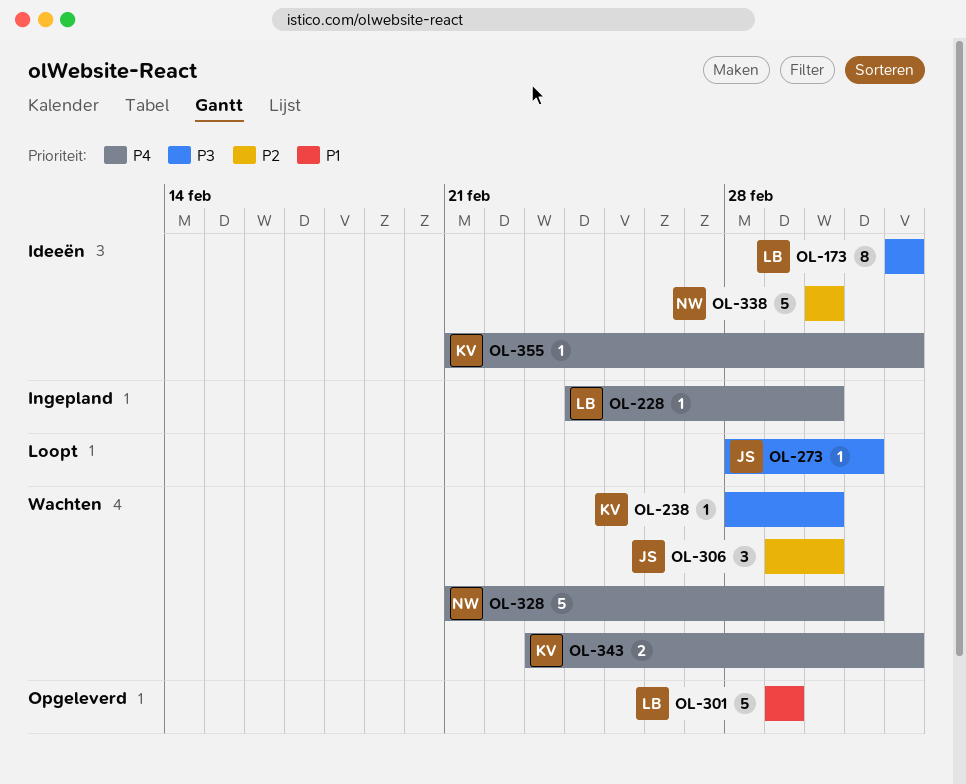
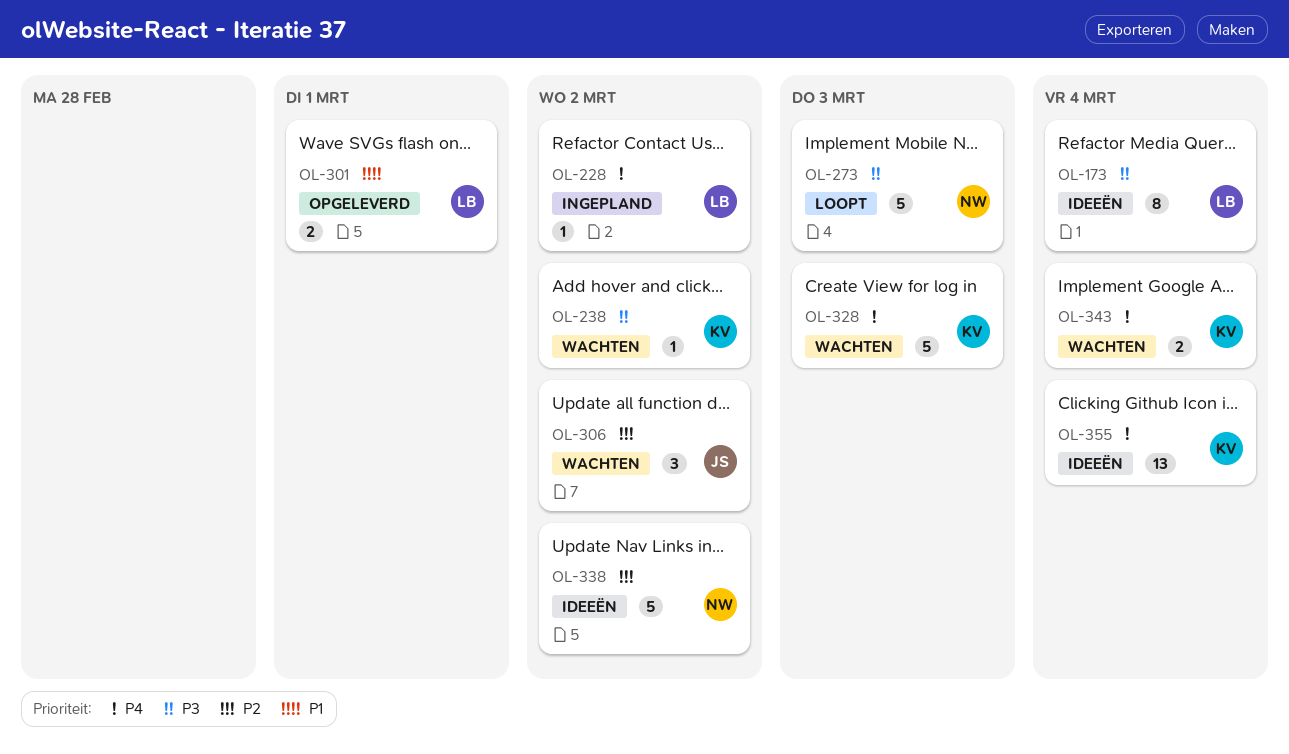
OL-273, owner: JS -> NW
OL-273, estimate: 1 -> 5
OL-301, estimate: 5 -> 2
OL-328, owner: NW -> KV
OL-355, estimate: 1 -> 13

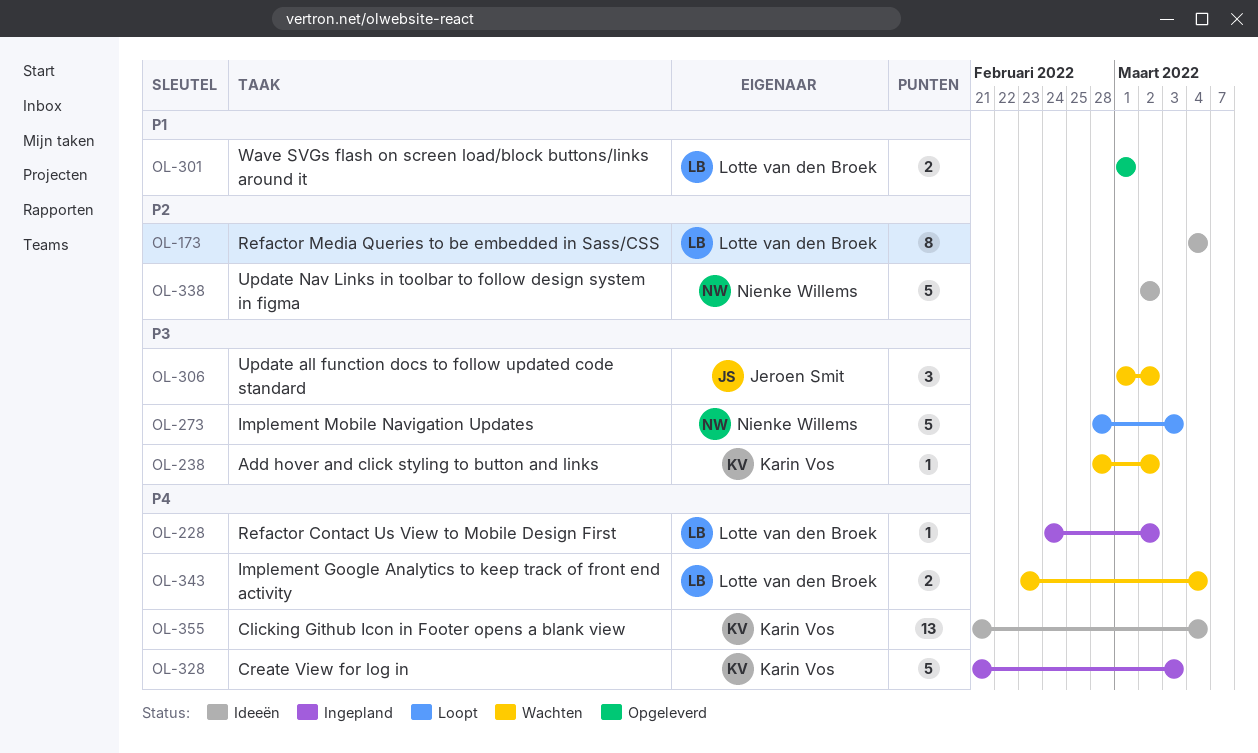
OL-173, priority: P3 -> P2
OL-306, priority: P2 -> P3
OL-328, status: Wachten -> Ingepland
OL-343, owner: Karin Vos -> Lotte van den Broek

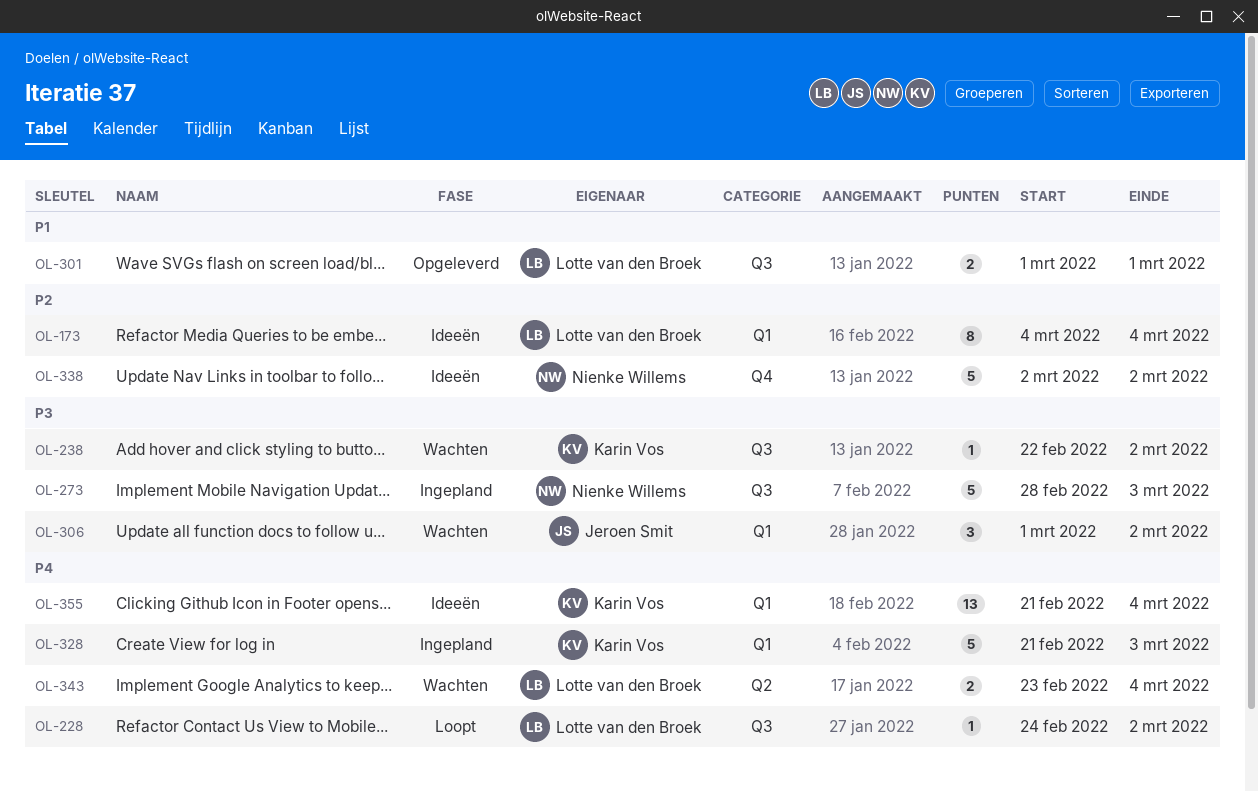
OL-228, status: Ingepland -> Loopt
OL-238, start: Feb 28 -> Feb 22
OL-273, status: Loopt -> Ingepland

